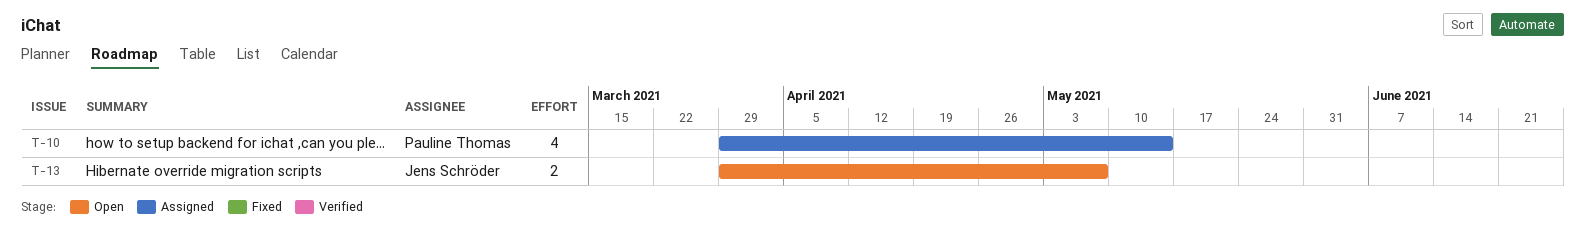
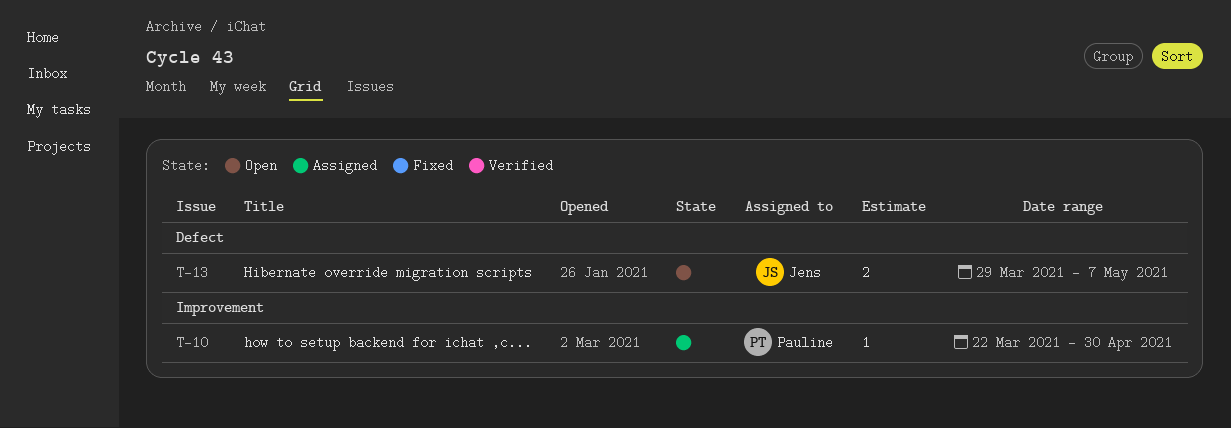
T-10, estimate: 4 -> 1
T-10, start: Mar 29 -> Mar 22
T-10, due: May 14 -> Apr 30

